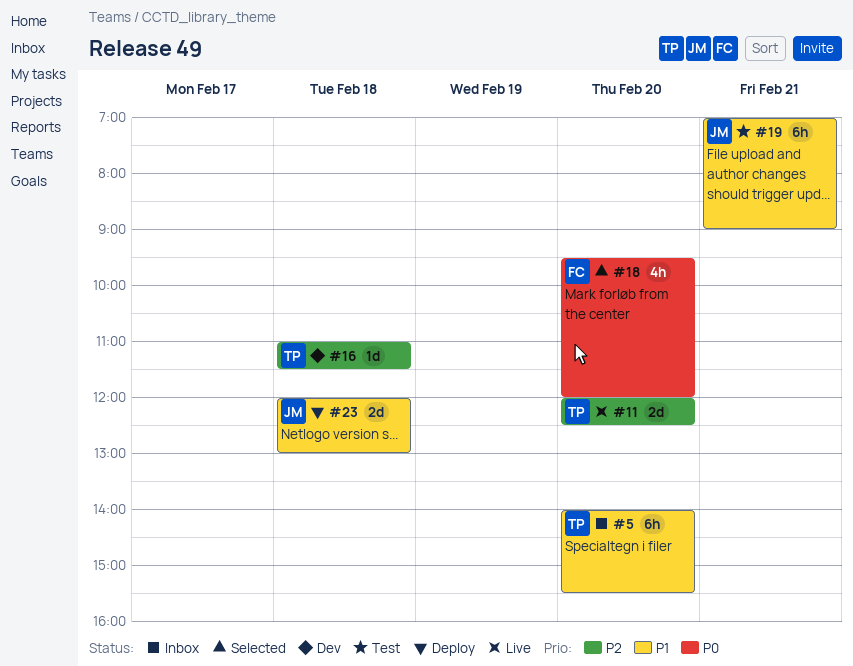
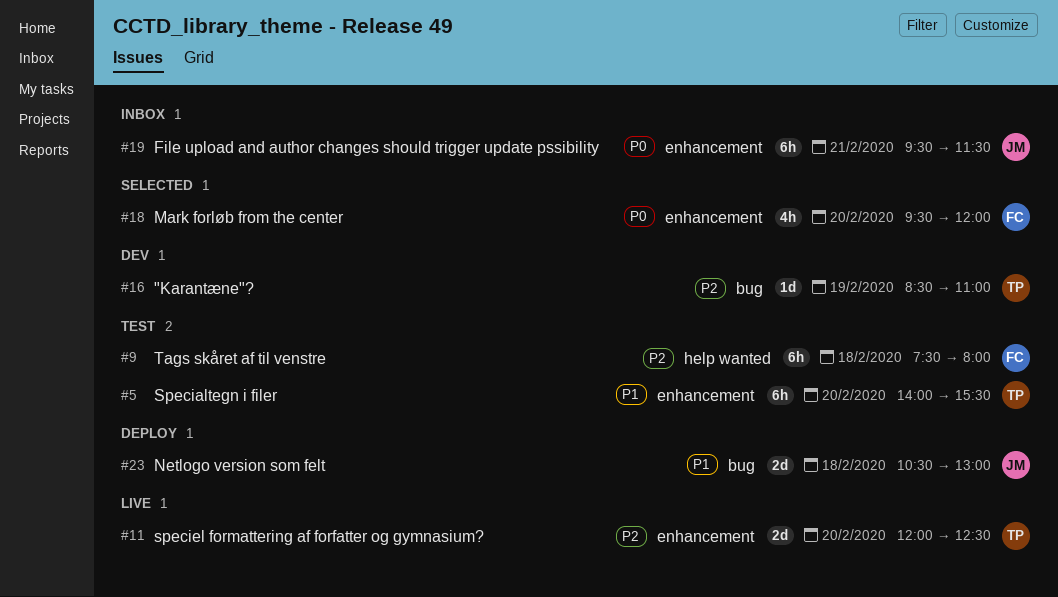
#5, status: Inbox -> Test
#9: none -> present
#16, day: Feb 18 -> Feb 19
#16, begins: 11:00 -> 08:30
#16, ends: 11:30 -> 11:00
#19, status: Test -> Inbox
#19, priority: P1 -> P0
#19, begins: 07:00 -> 09:30
#19, ends: 09:00 -> 11:30
#23, begins: 12:00 -> 10:30

